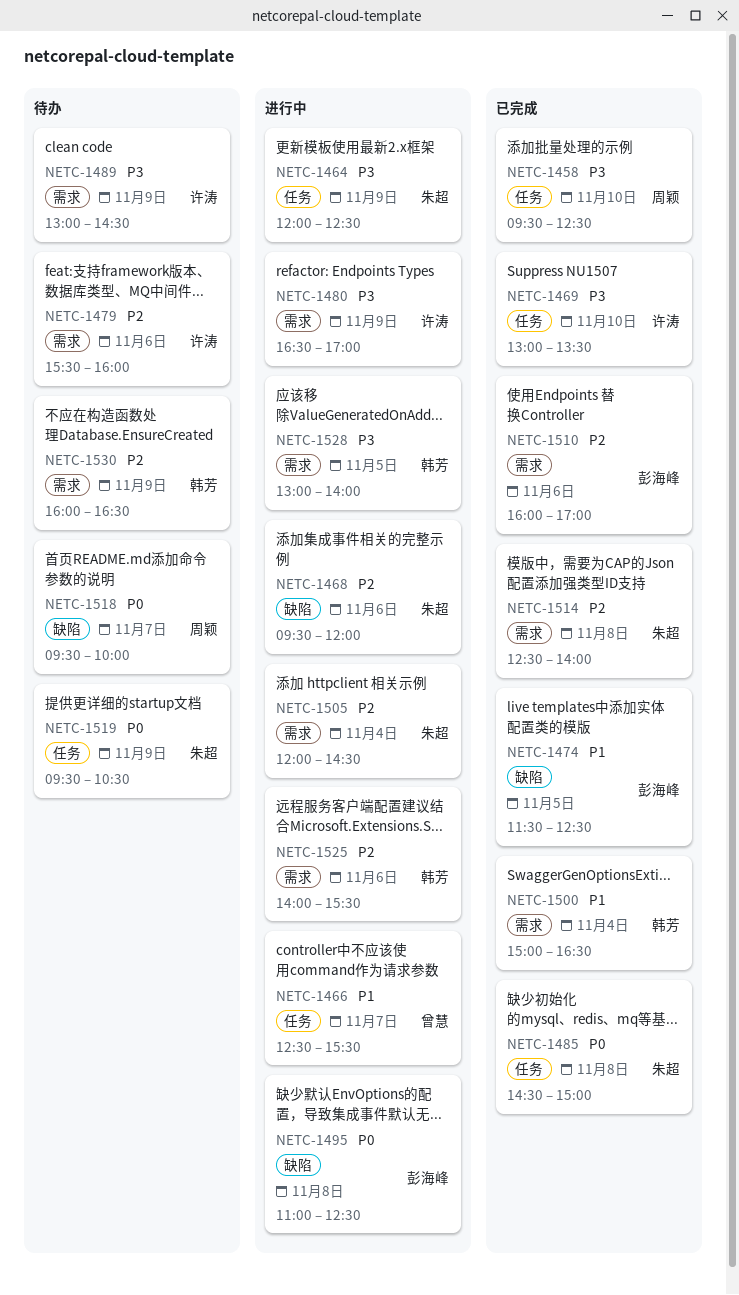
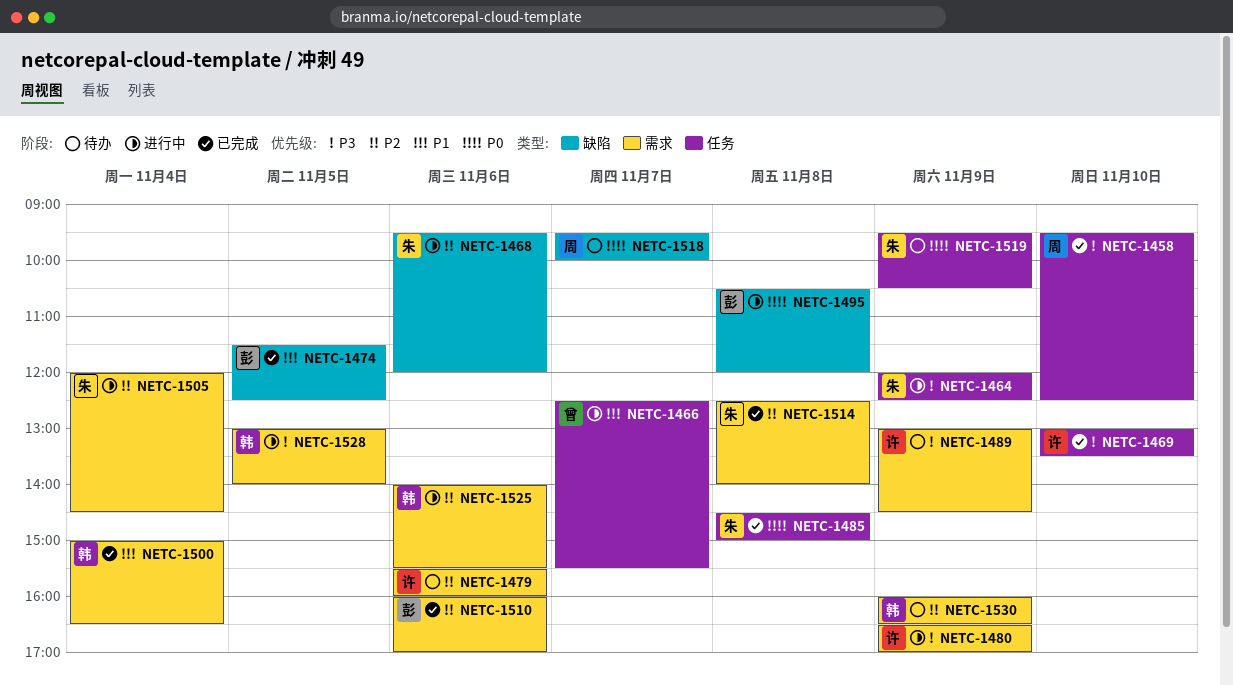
NETC-1495, begins: 11:00 -> 10:30
NETC-1495, ends: 12:30 -> 12:00

